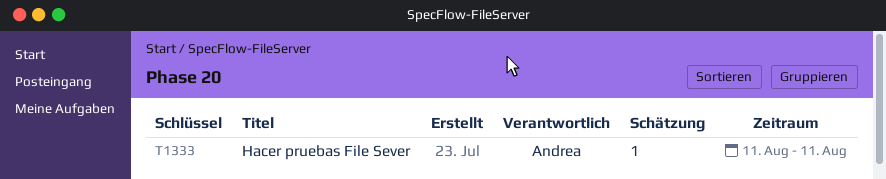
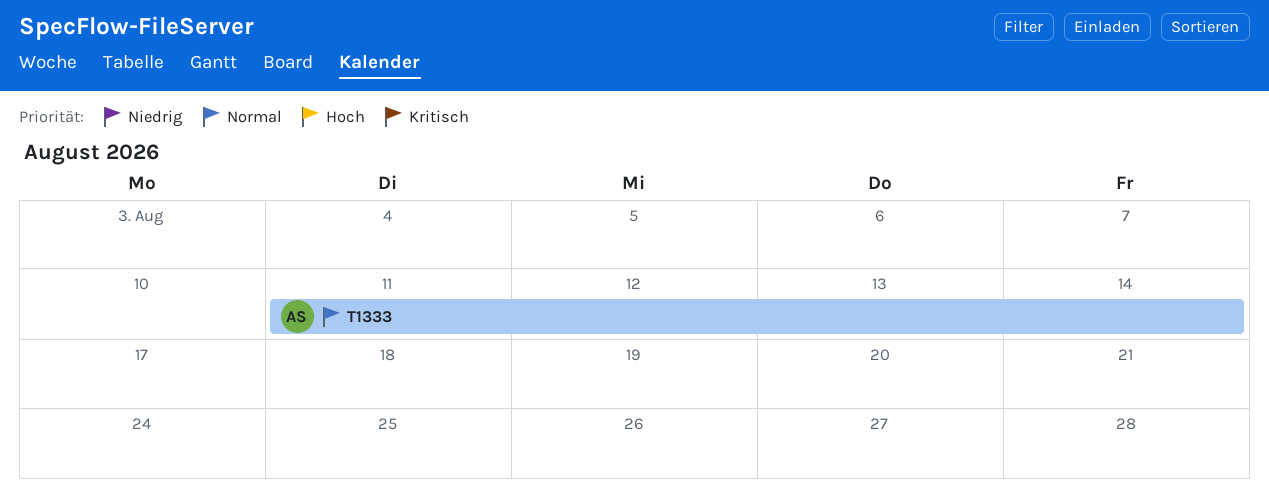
T1333, due: Aug 11 -> Aug 14

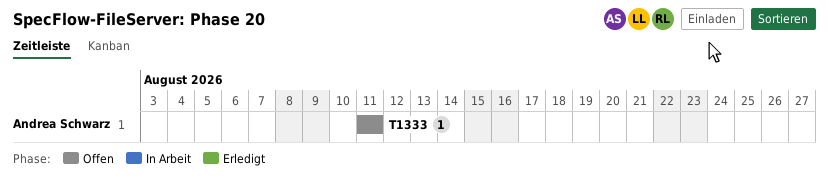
T1333, due: Aug 14 -> Aug 11

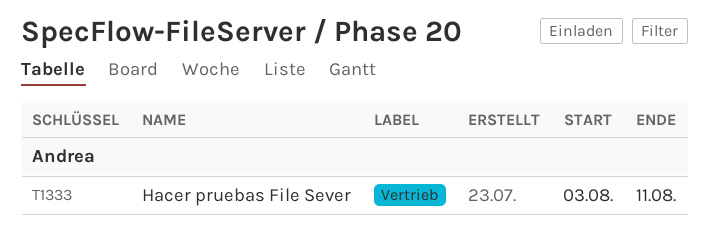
T1333, start: Aug 11 -> Aug 3

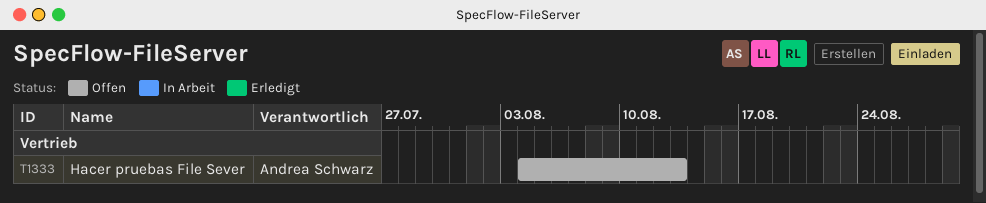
T1333, start: Aug 3 -> Aug 4
T1333, due: Aug 11 -> Aug 13

